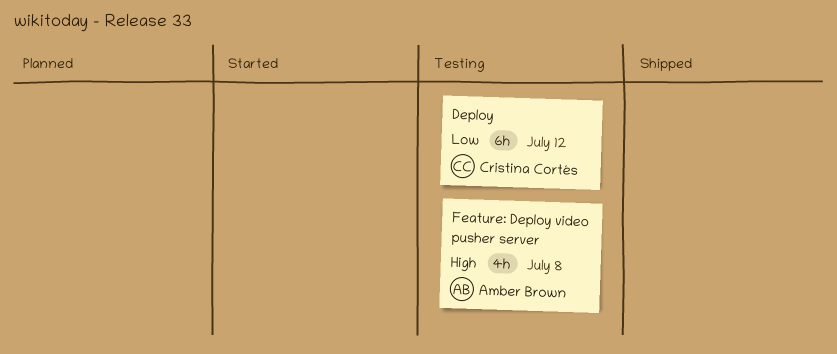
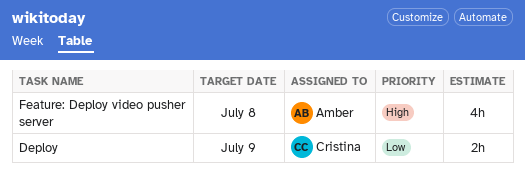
Deploy, estimate: 6h -> 2h
Deploy, due: Jul 12 -> Jul 9

